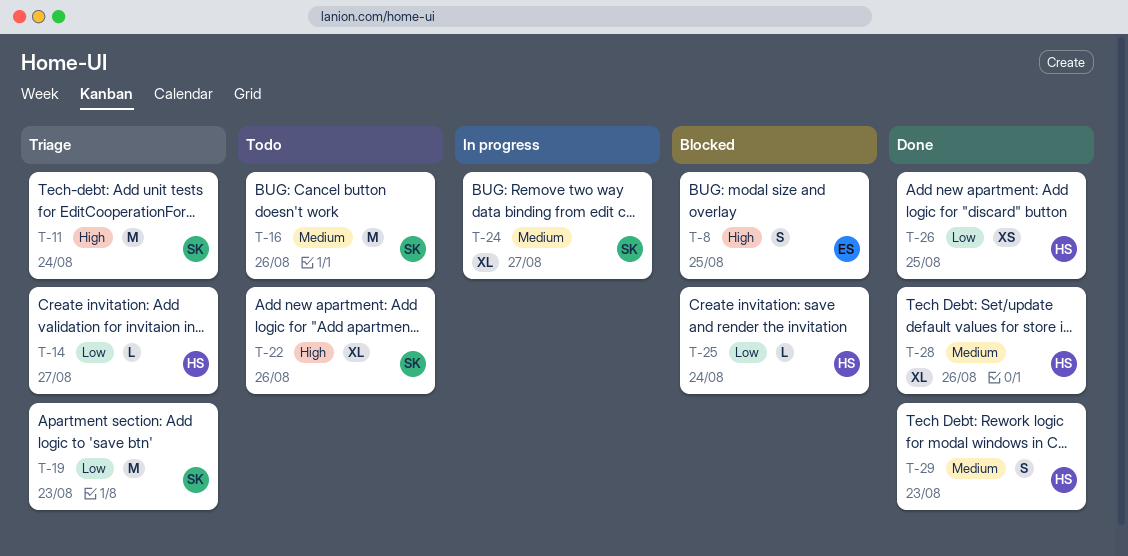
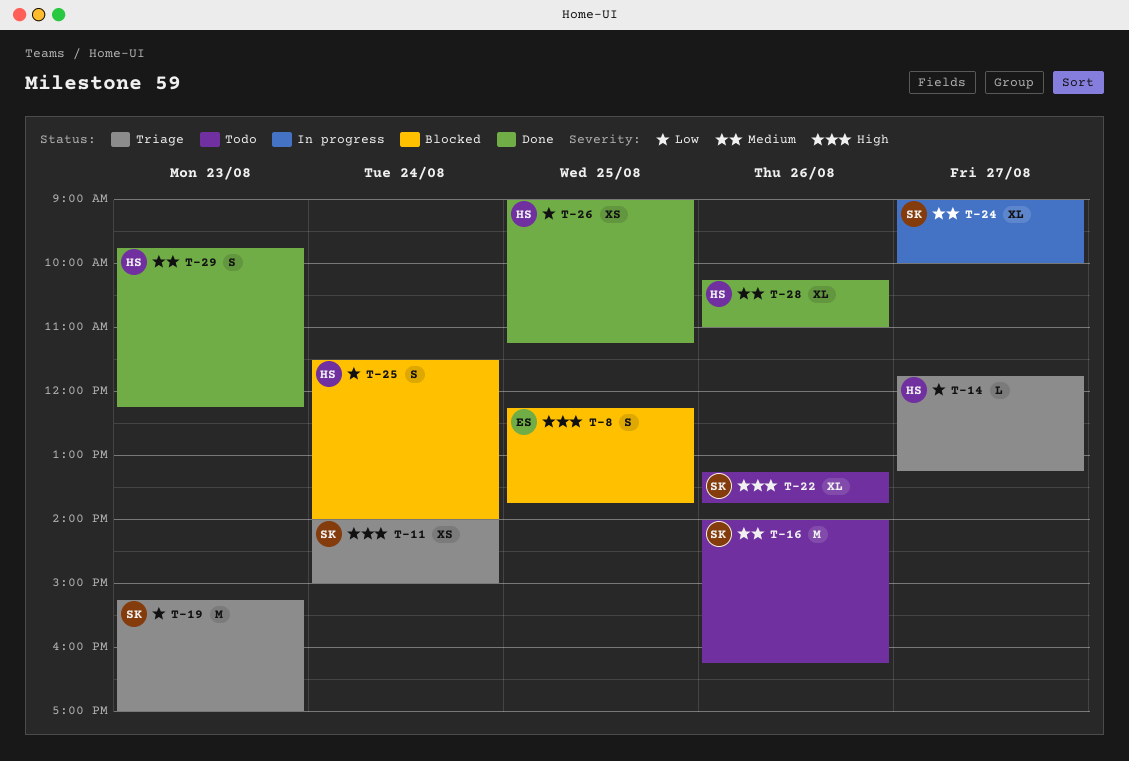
T-11, estimate: M -> XS
T-25, estimate: L -> S

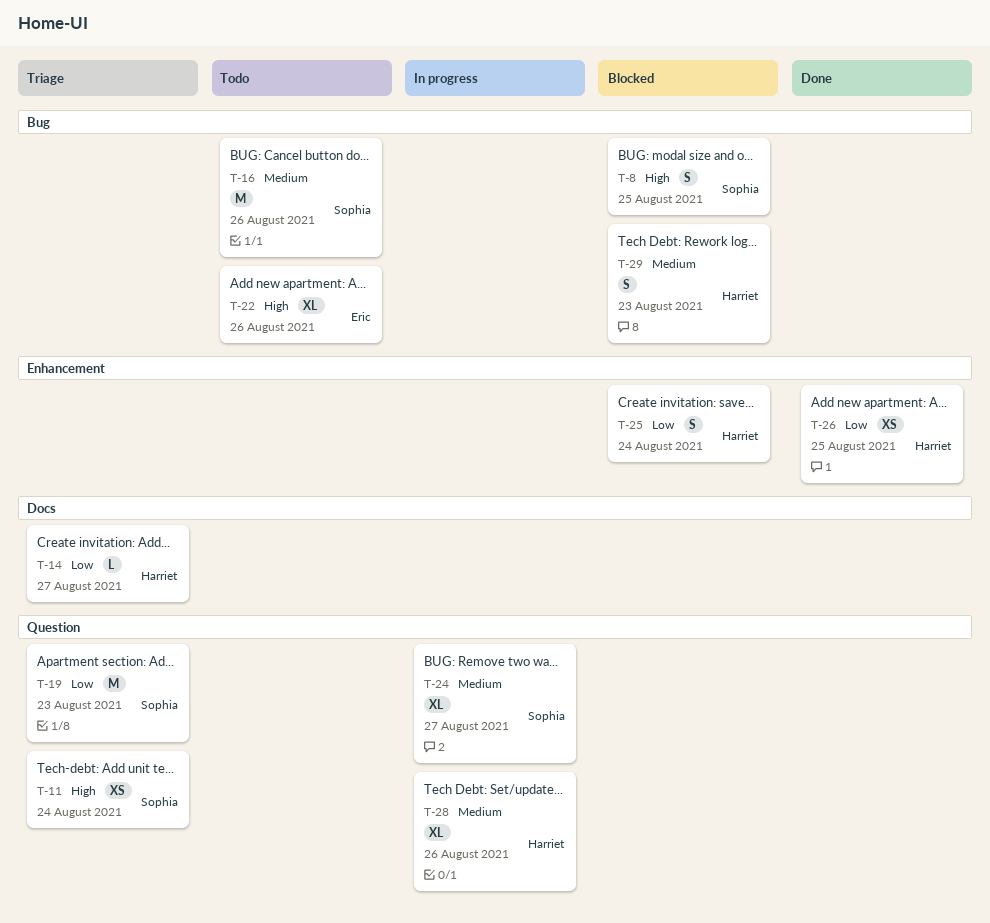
T-8, owner: Eric -> Sophia
T-22, owner: Sophia -> Eric
T-28, status: Done -> In progress
T-29, status: Done -> Blocked

